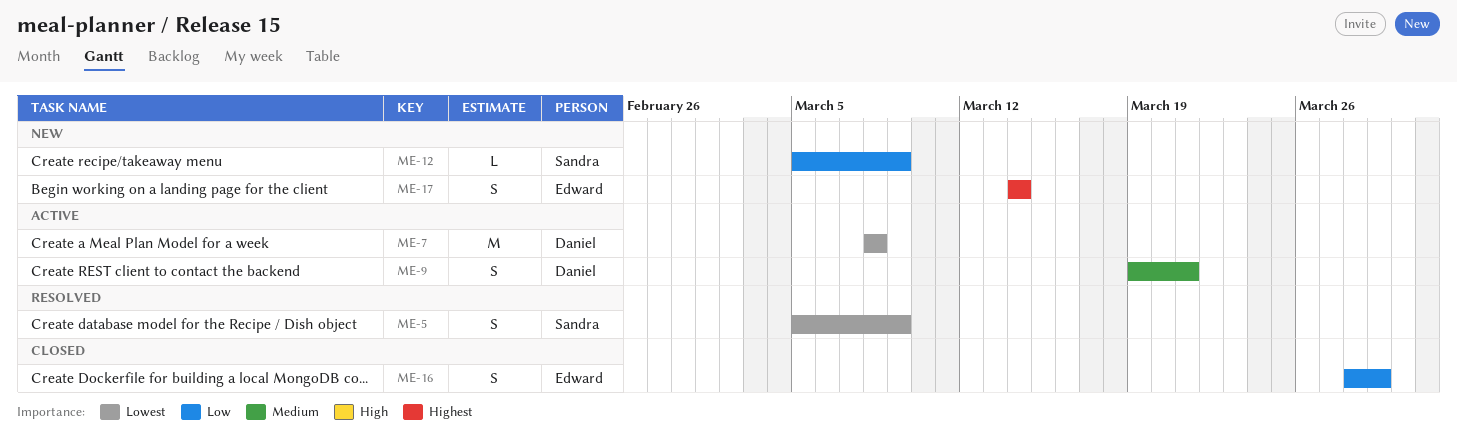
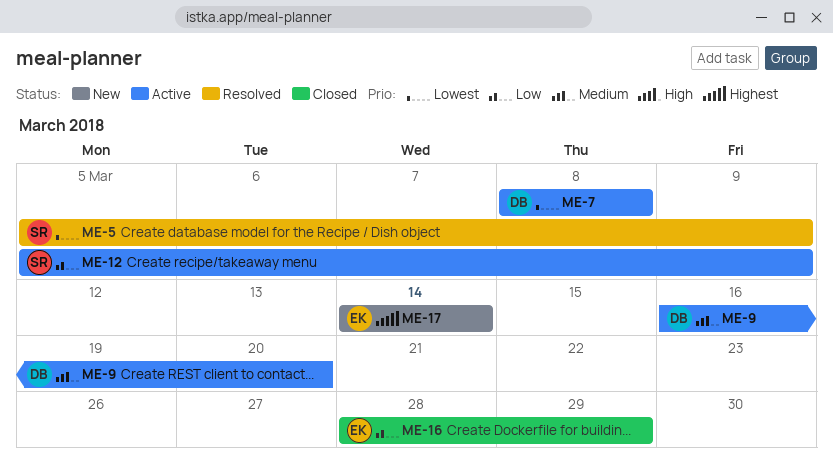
ME-9, start: Mar 19 -> Mar 16
ME-9, due: Mar 21 -> Mar 20
ME-12, status: New -> Active

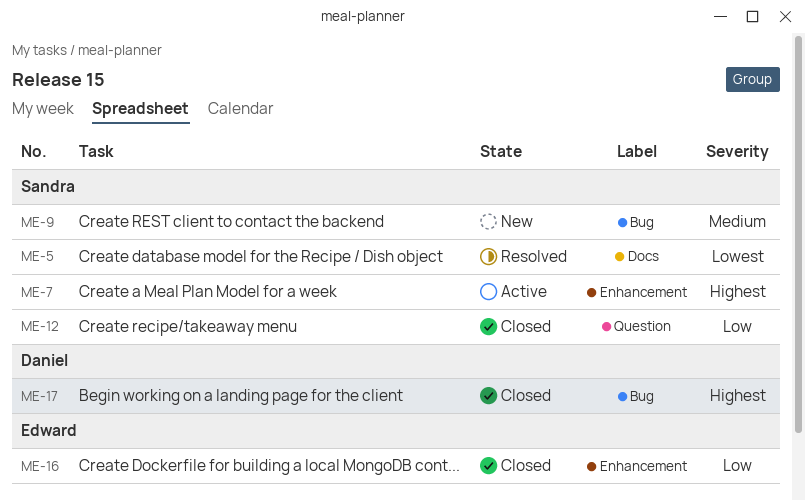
ME-7, owner: Daniel -> Sandra
ME-7, priority: Lowest -> Highest
ME-9, status: Active -> New
ME-9, owner: Daniel -> Sandra
ME-12, status: Active -> Closed
ME-17, status: New -> Closed
ME-17, owner: Edward -> Daniel

